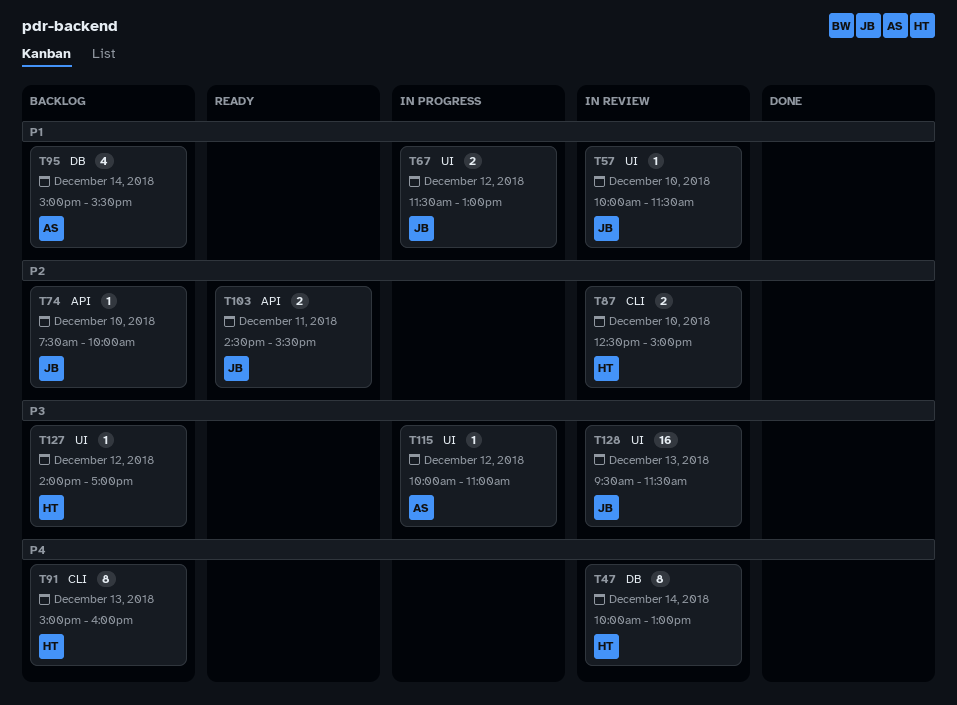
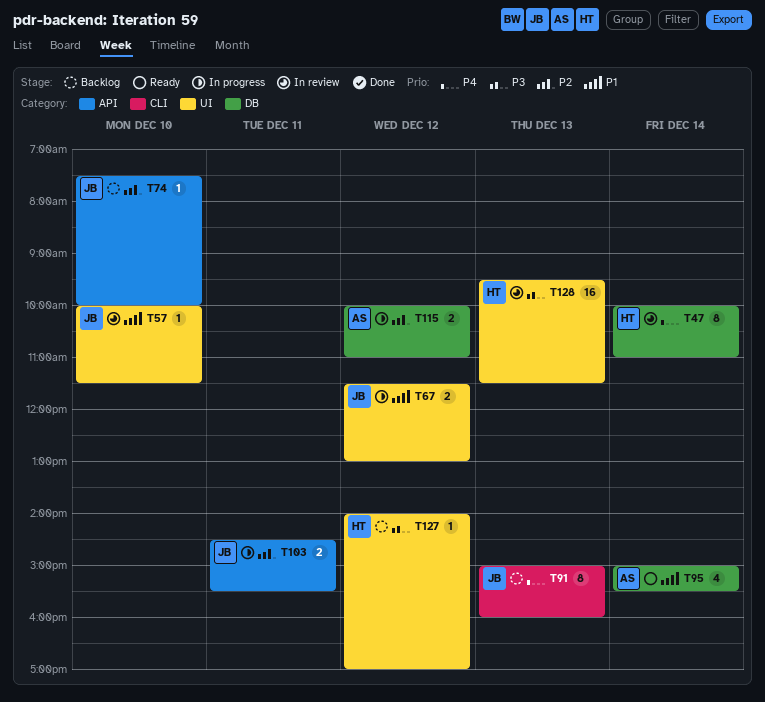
T47, ends: 13:00 -> 11:00
T87: present -> none
T91, owner: HT -> JB
T95, status: Backlog -> Ready
T103, status: Ready -> In progress
T115, priority: P3 -> P2
T115, label: UI -> DB
T115, estimate: 1 -> 2
T128, owner: JB -> HT

